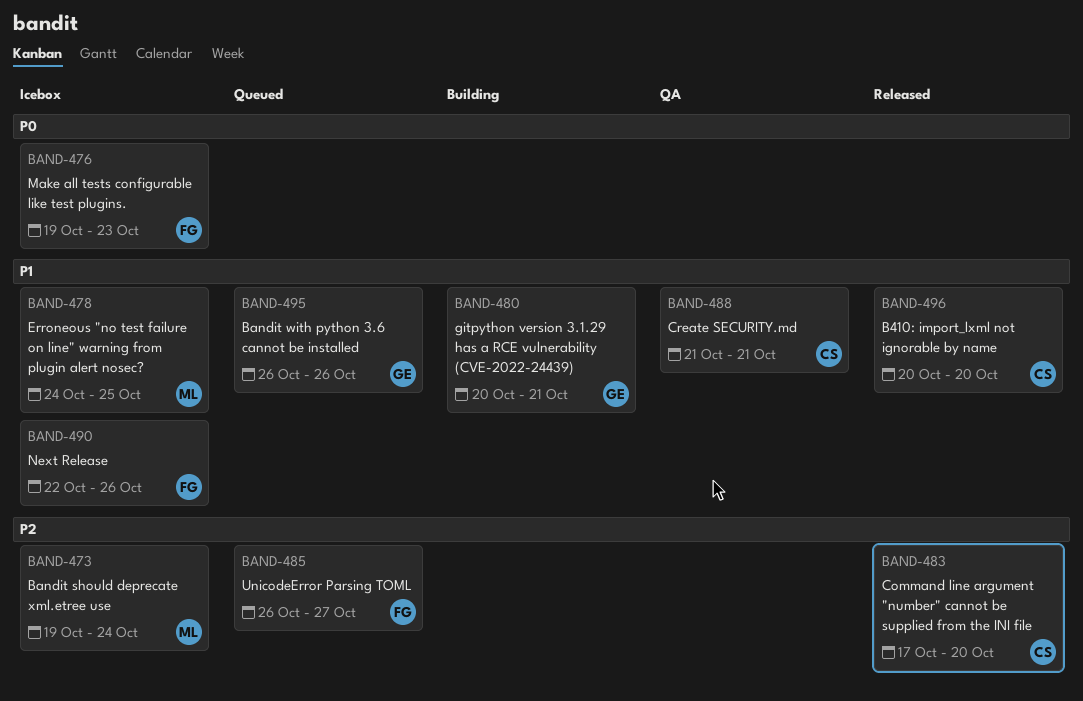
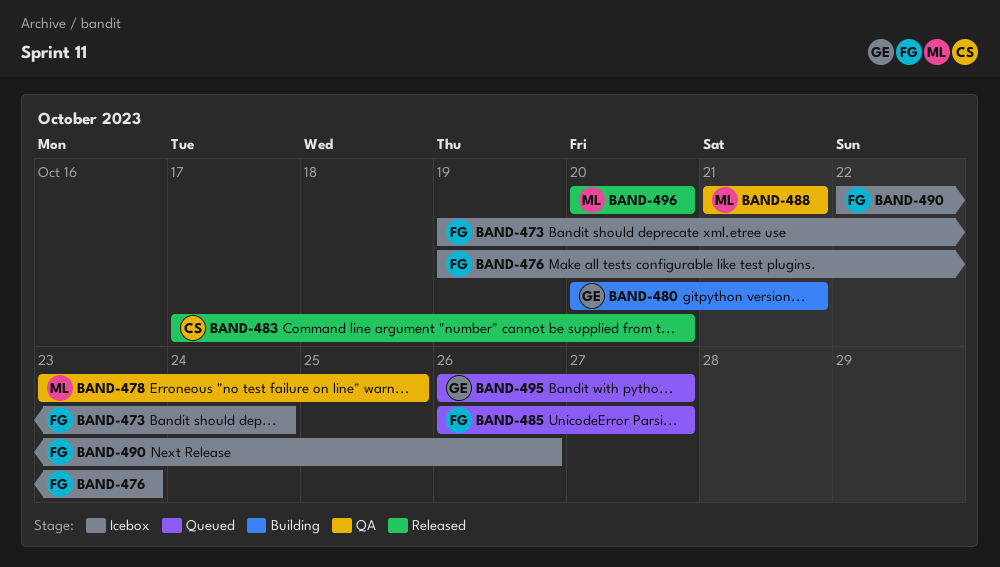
BAND-473, owner: ML -> FG
BAND-478, status: Icebox -> QA
BAND-478, start: Oct 24 -> Oct 23
BAND-488, owner: CS -> ML
BAND-495, due: Oct 26 -> Oct 27
BAND-496, owner: CS -> ML

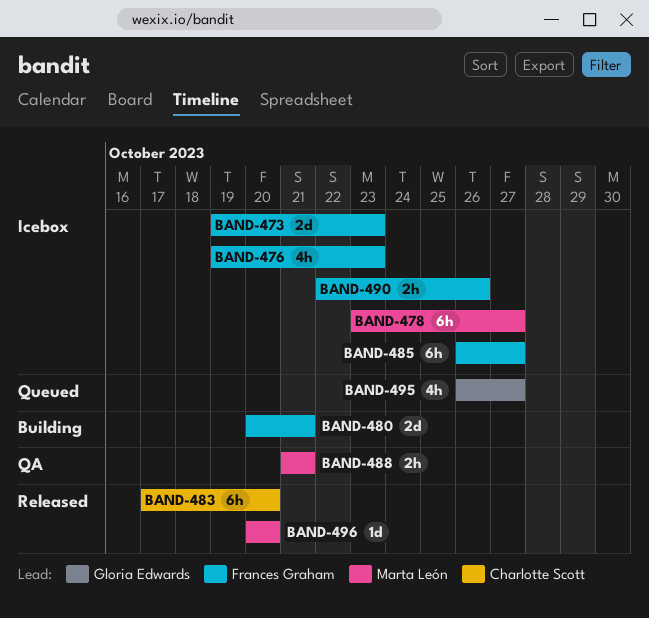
BAND-473, due: Oct 24 -> Oct 23
BAND-478, status: QA -> Icebox
BAND-478, due: Oct 25 -> Oct 27
BAND-480, owner: Gloria Edwards -> Frances Graham
BAND-485, status: Queued -> Icebox

